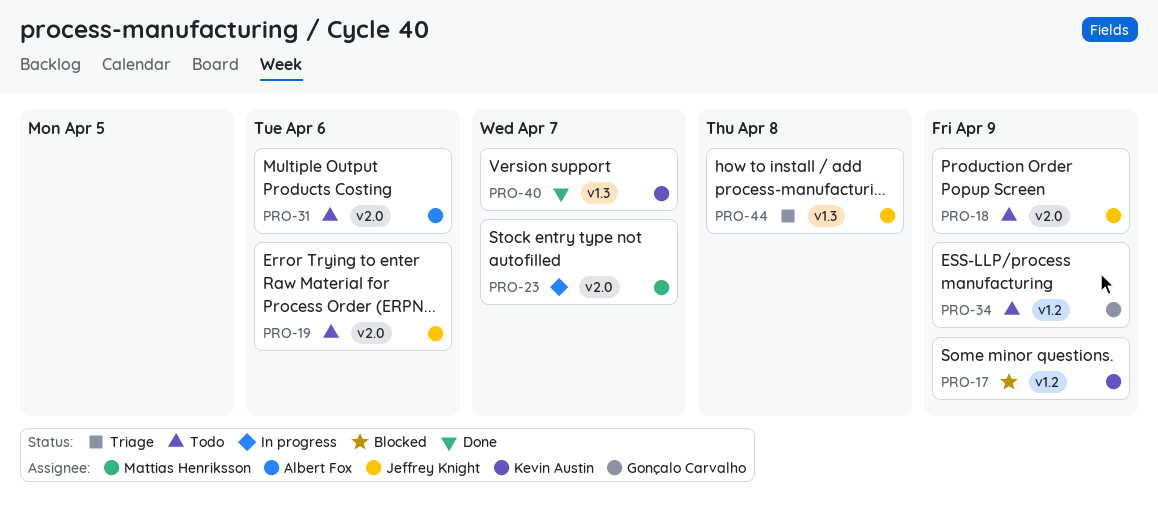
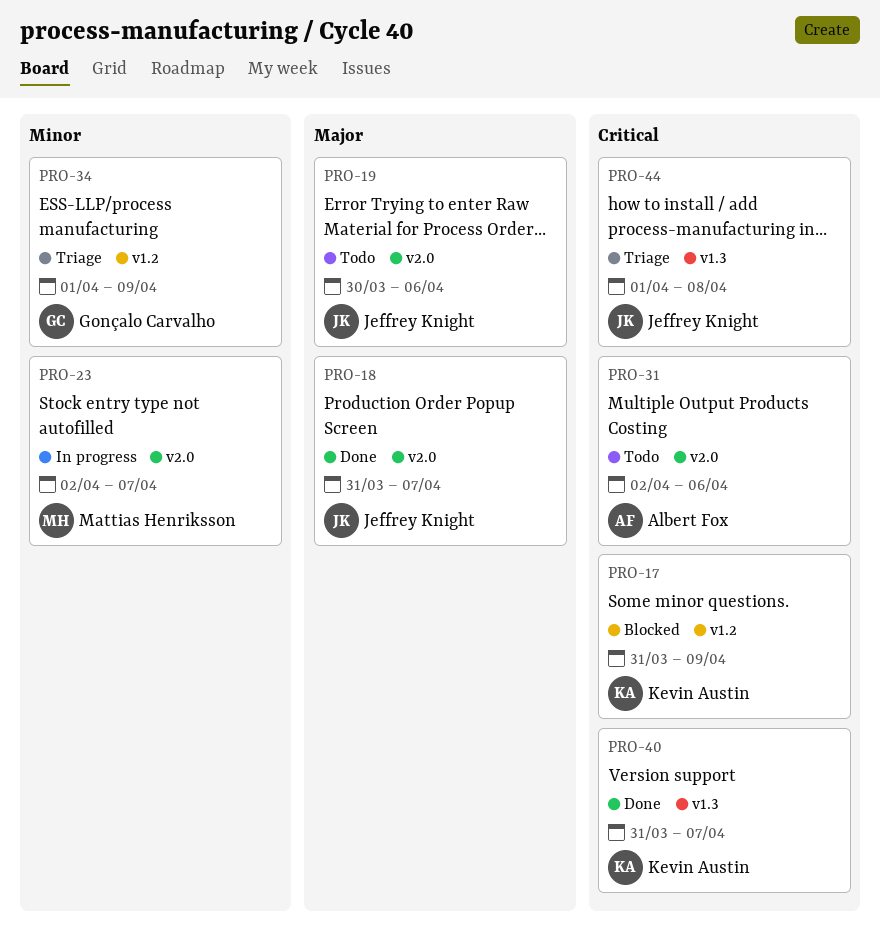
PRO-18, status: Todo -> Done
PRO-18, due: Apr 9 -> Apr 7
PRO-34, status: Todo -> Triage

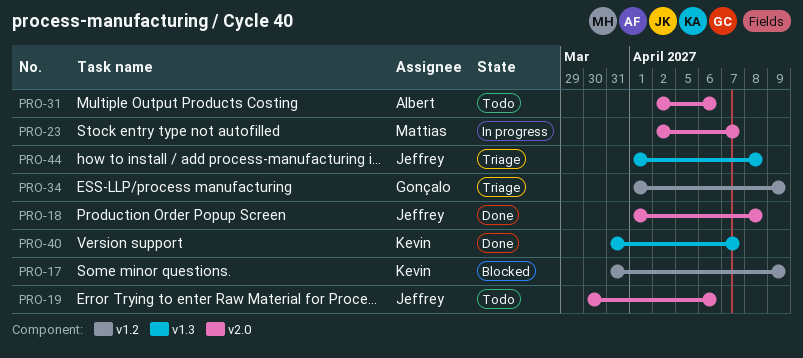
PRO-18, start: Mar 31 -> Apr 1
PRO-18, due: Apr 7 -> Apr 8

